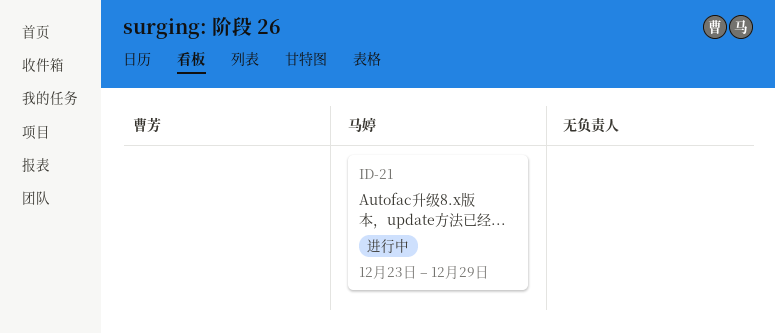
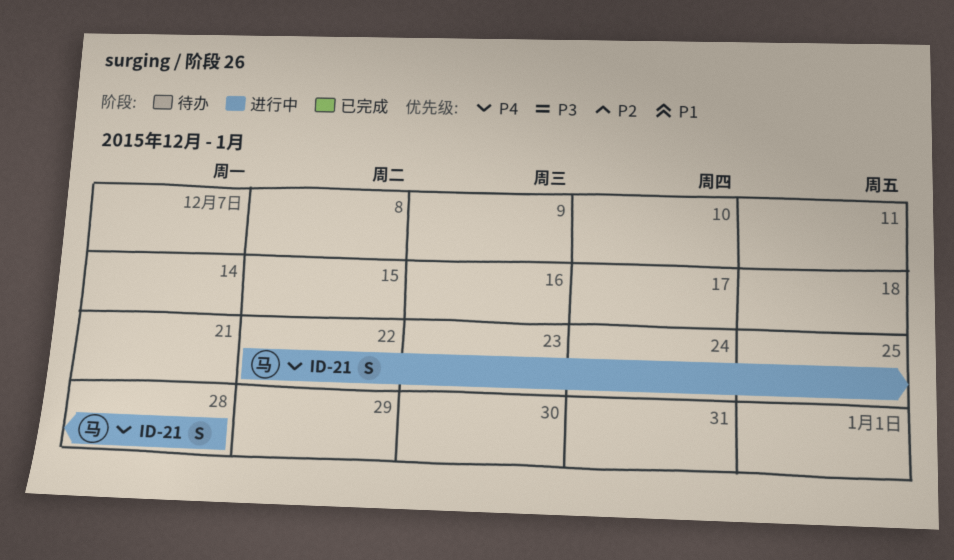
ID-21, start: Dec 23 -> Dec 22
ID-21, due: Dec 29 -> Dec 28

